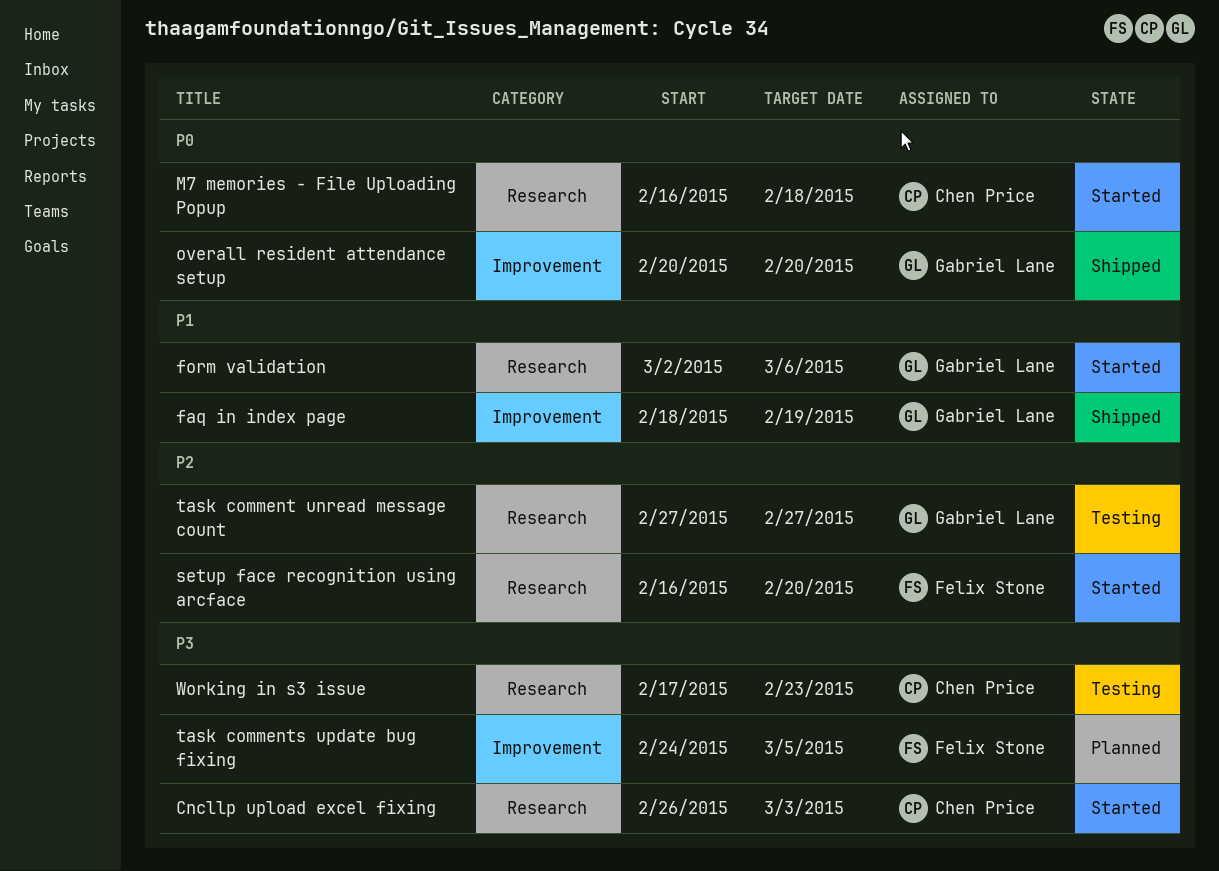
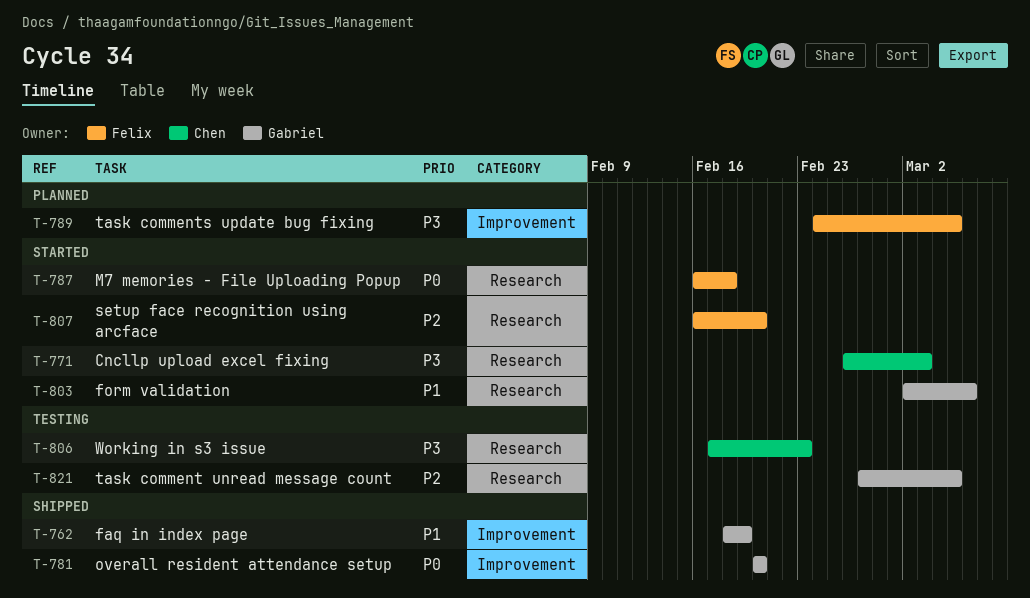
M7 memories - File Uploading Popup, owner: Chen Price -> Felix Stone
task comment unread message count, due: Feb 27 -> Mar 5

